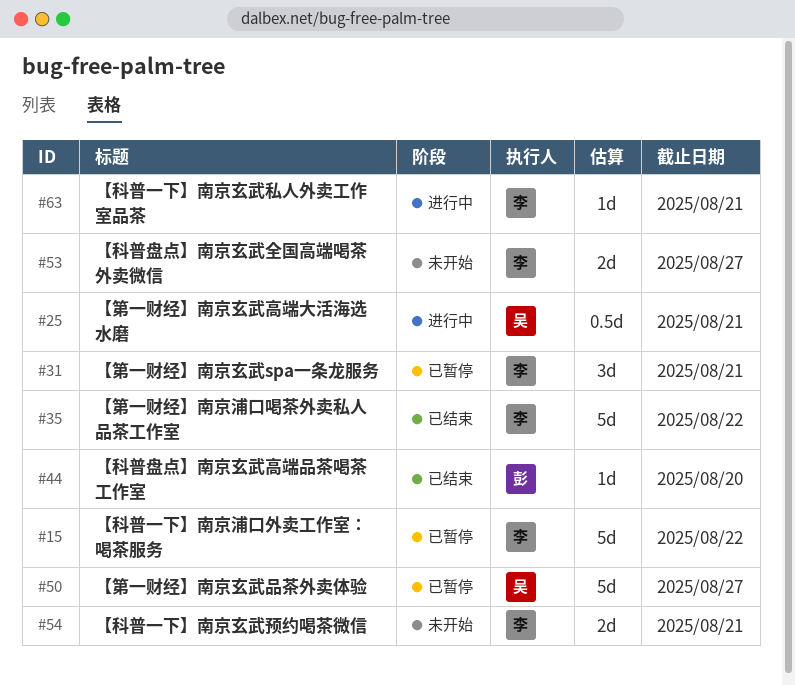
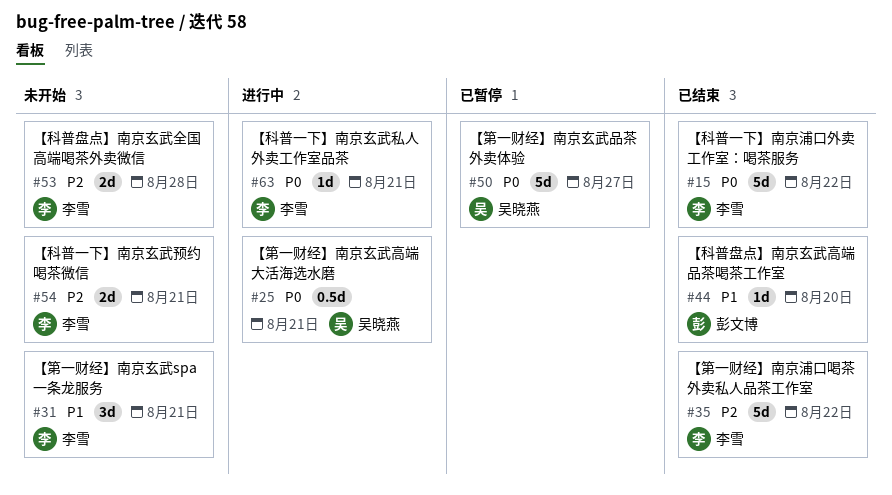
#15, status: 已暂停 -> 已结束
#31, status: 已暂停 -> 未开始
#53, due: Aug 27 -> Aug 28

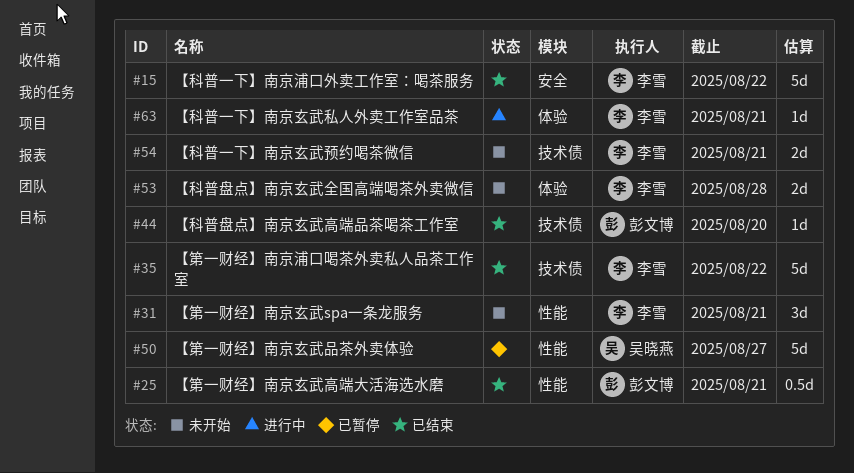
#25, status: 进行中 -> 已结束
#25, owner: 吴晓燕 -> 彭文博

